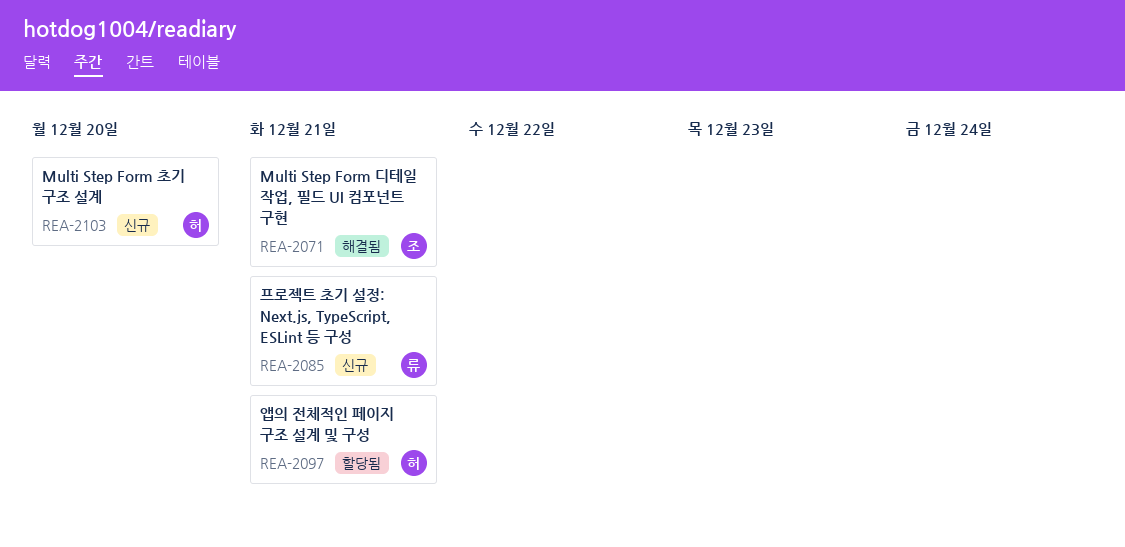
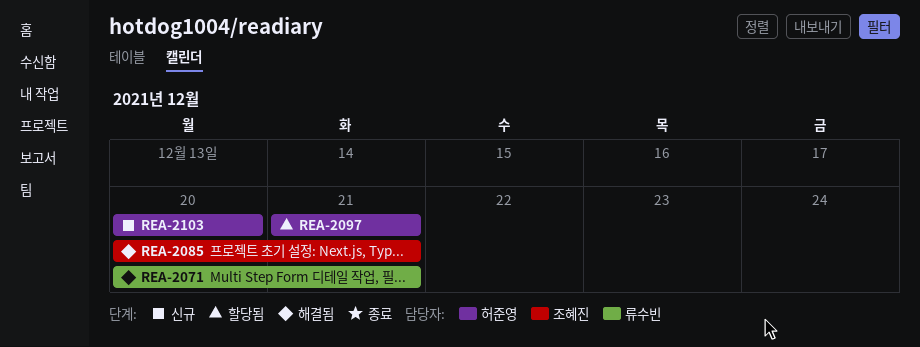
REA-2071, owner: 조혜진 -> 류수빈
REA-2085, status: 신규 -> 해결됨
REA-2085, owner: 류수빈 -> 조혜진

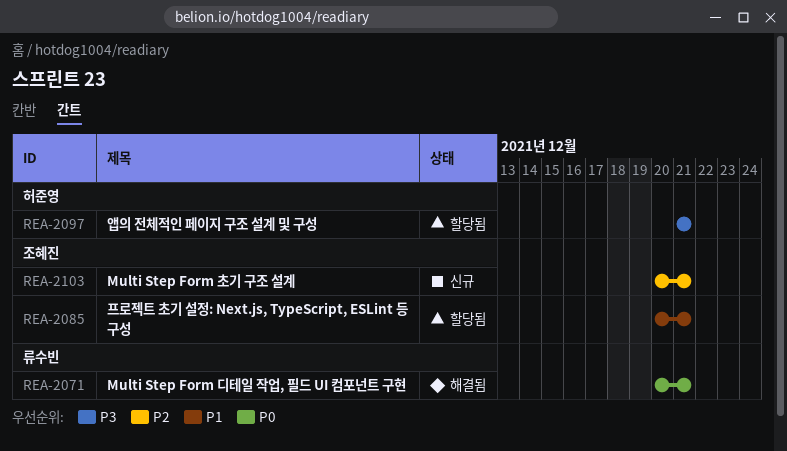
REA-2085, status: 해결됨 -> 할당됨
REA-2103, owner: 허준영 -> 조혜진
REA-2103, due: Dec 20 -> Dec 21

